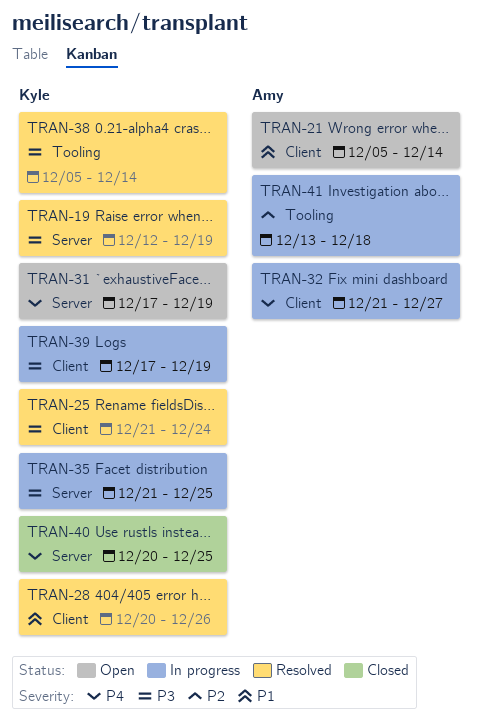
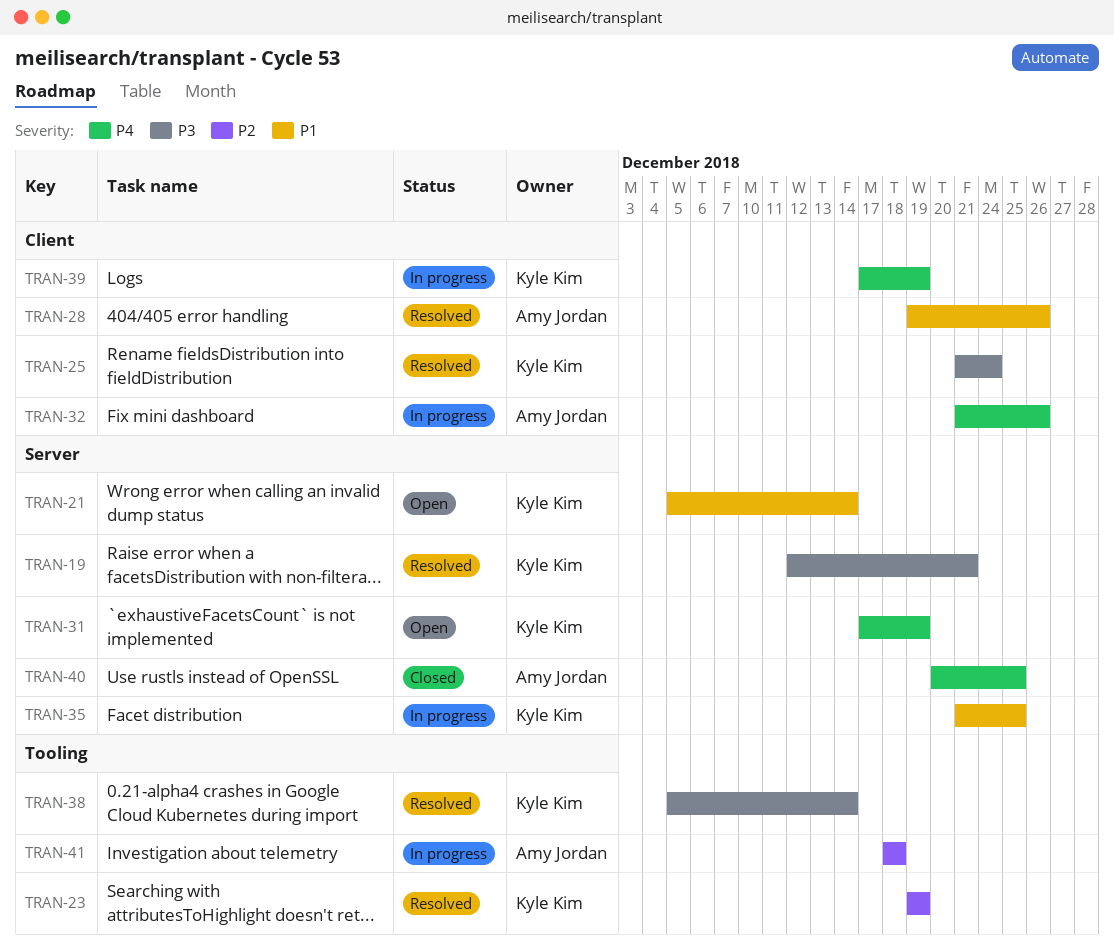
TRAN-19, due: Dec 19 -> Dec 21
TRAN-21, owner: Amy Jordan -> Kyle Kim
TRAN-21, label: Client -> Server
TRAN-23: none -> present
TRAN-28, owner: Kyle Kim -> Amy Jordan
TRAN-28, start: Dec 20 -> Dec 19
TRAN-32, due: Dec 27 -> Dec 26
TRAN-35, priority: P3 -> P1
TRAN-39, priority: P3 -> P4
TRAN-40, owner: Kyle Kim -> Amy Jordan
TRAN-41, start: Dec 13 -> Dec 18

